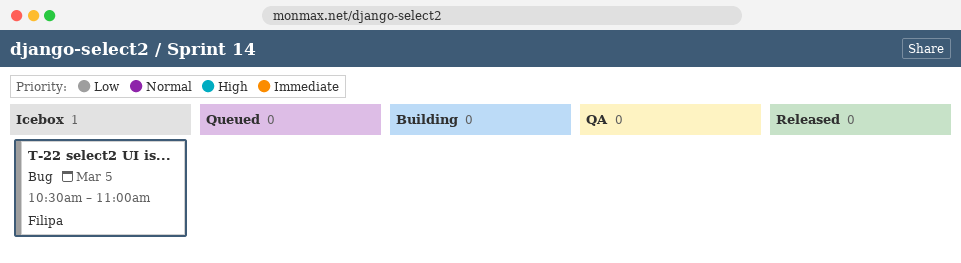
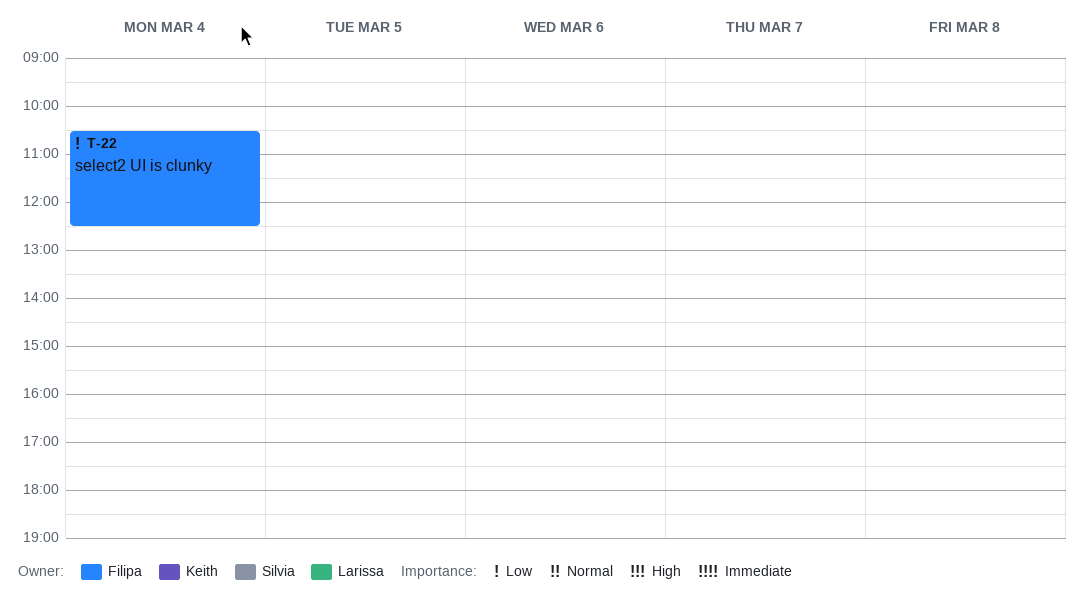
T-22, day: Mar 5 -> Mar 4
T-22, ends: 11:00 -> 12:30

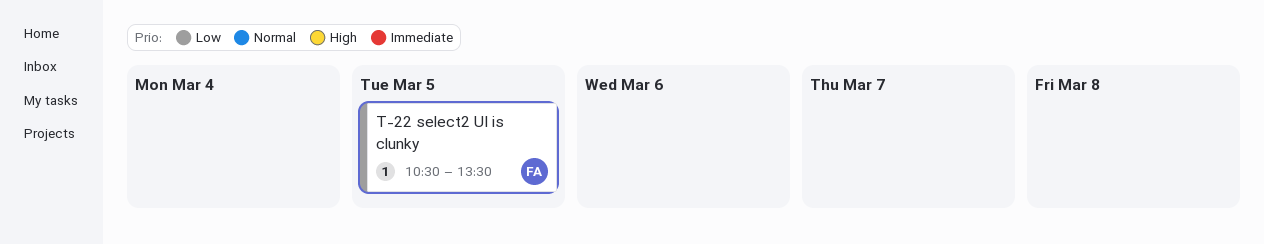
T-22, day: Mar 4 -> Mar 5
T-22, ends: 12:30 -> 13:30

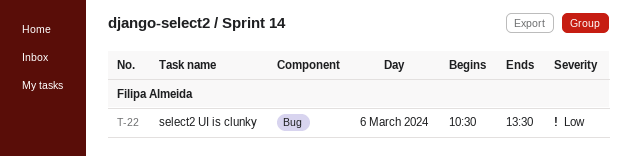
T-22, day: Mar 5 -> Mar 6

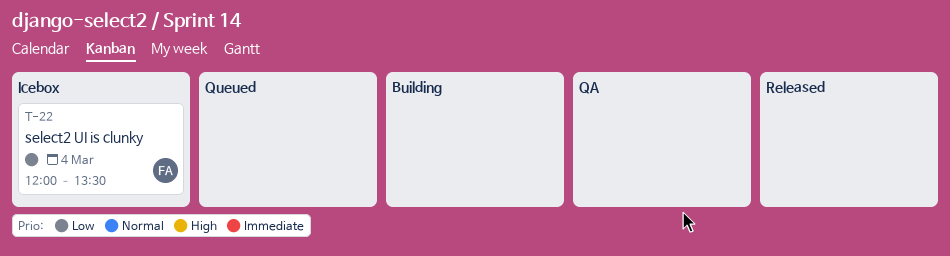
T-22, day: Mar 6 -> Mar 4
T-22, begins: 10:30 -> 12:00

